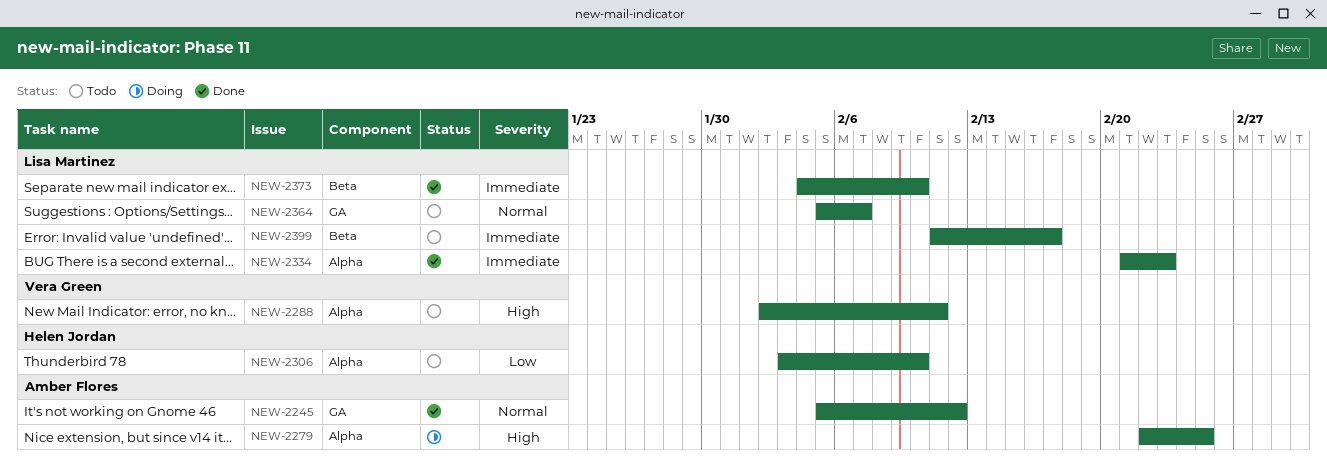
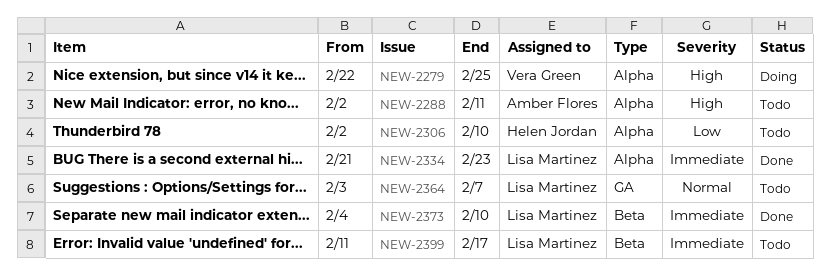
NEW-2245: present -> none
NEW-2279, owner: Amber Flores -> Vera Green
NEW-2288, owner: Vera Green -> Amber Flores
NEW-2306, start: Feb 3 -> Feb 2
NEW-2364, start: Feb 5 -> Feb 3

